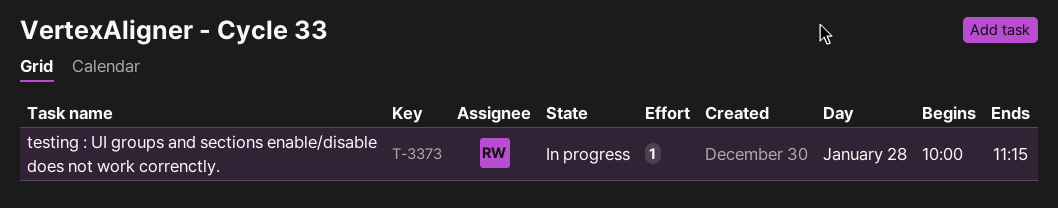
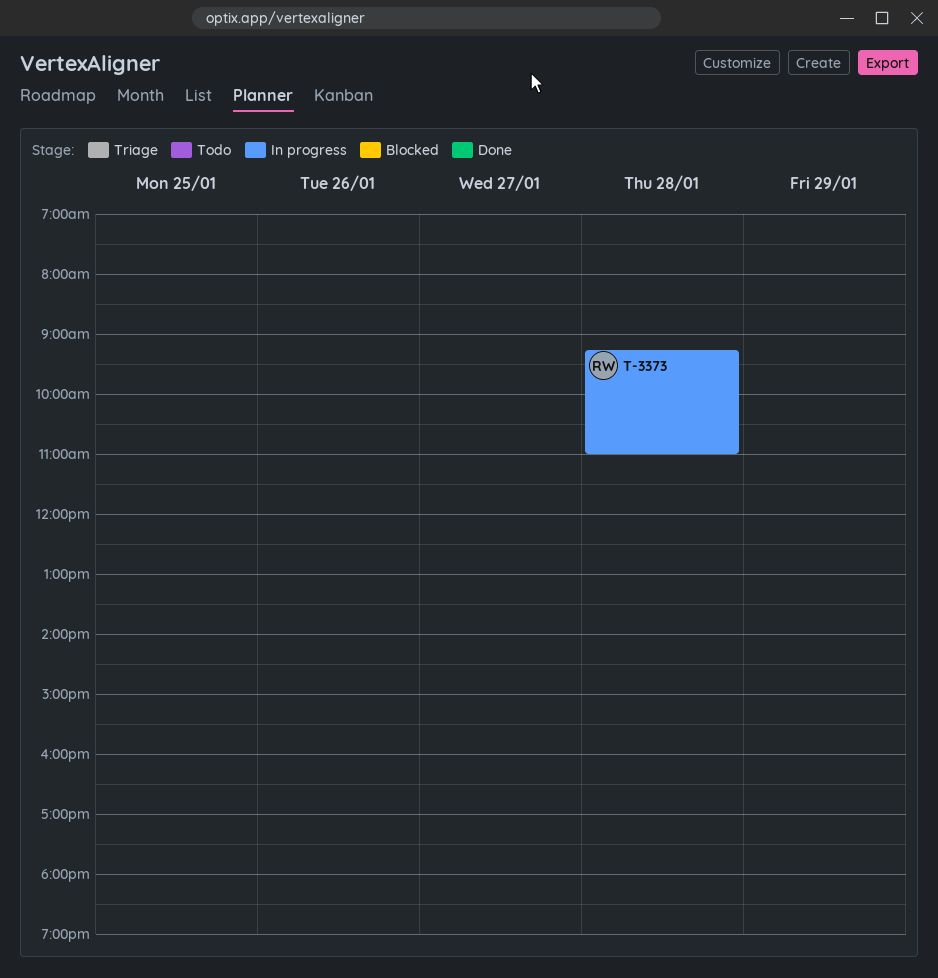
T-3373, begins: 10:00 -> 09:15
T-3373, ends: 11:15 -> 11:00

